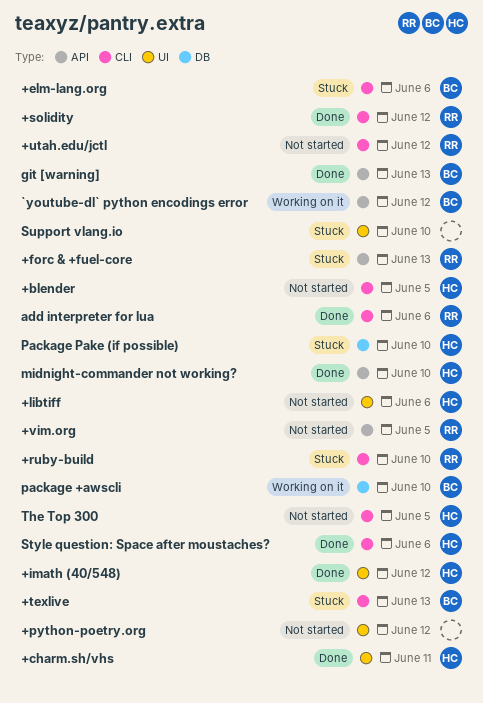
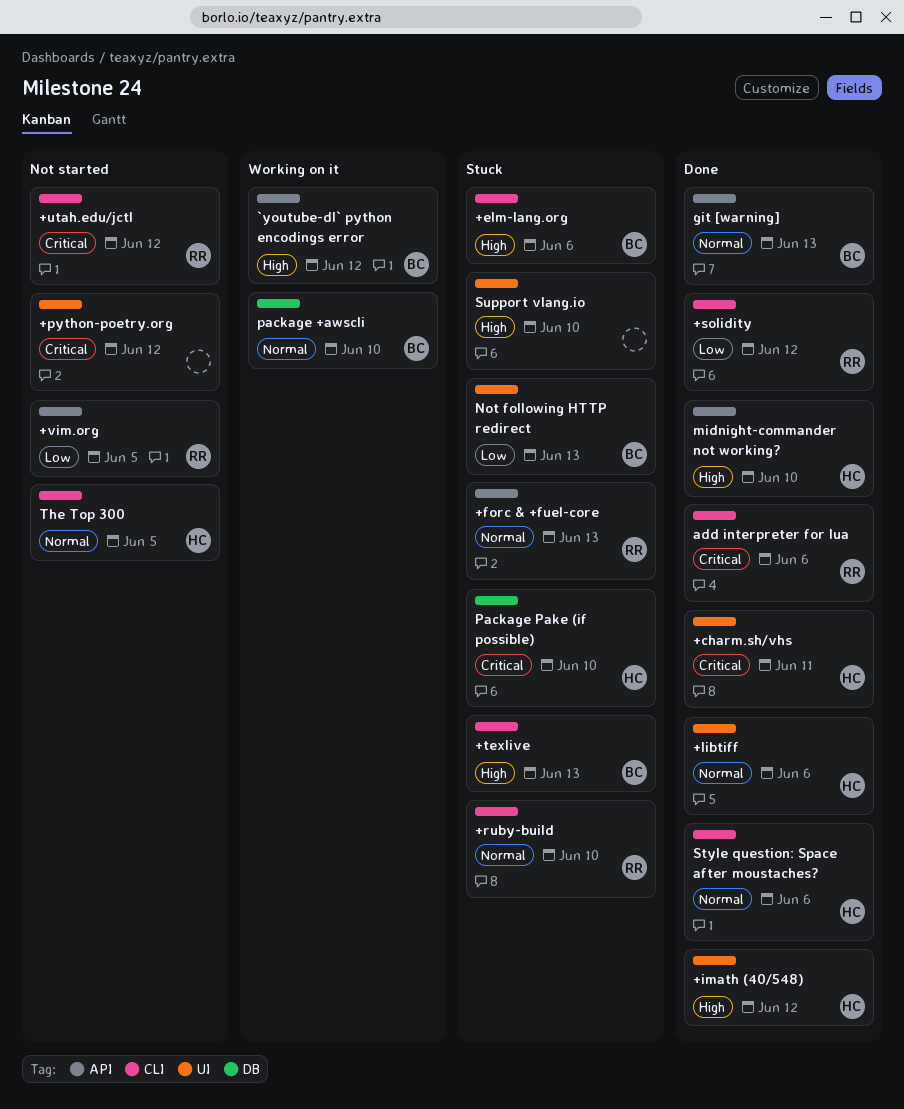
+blender: present -> none
+libtiff, status: Not started -> Done
Not following HTTP redirect: none -> present

